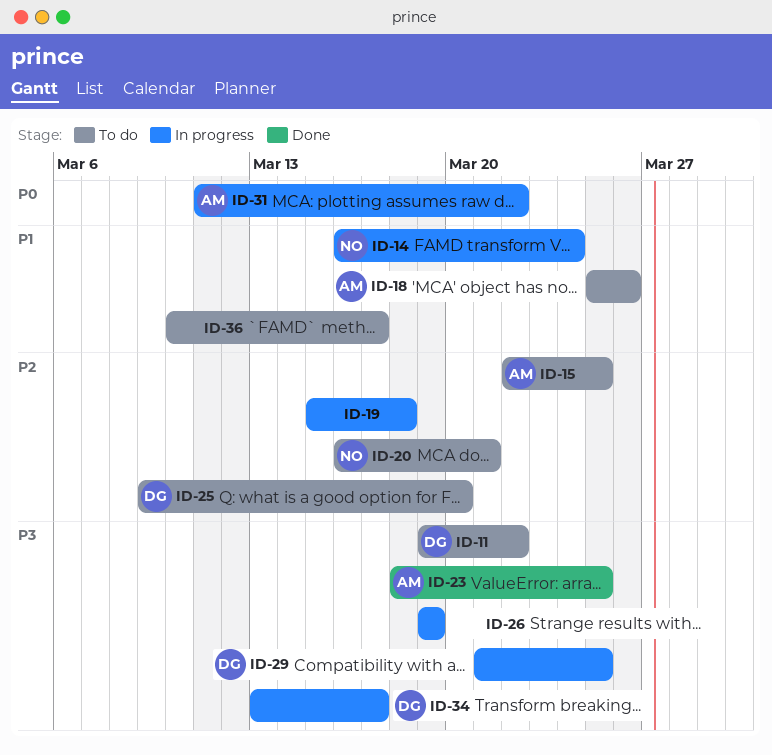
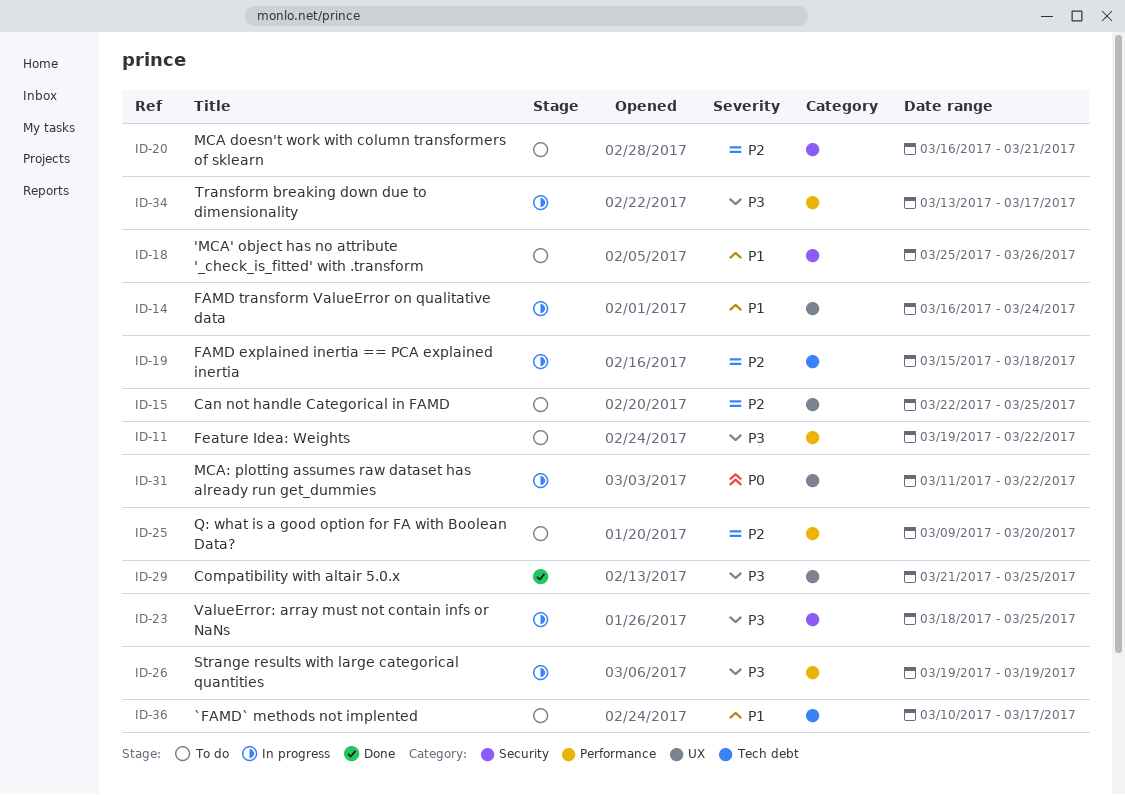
ID-23, status: Done -> In progress
ID-29, status: In progress -> Done

